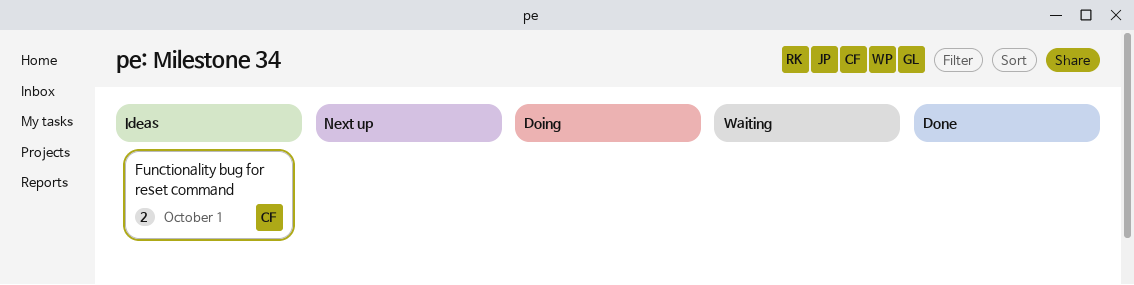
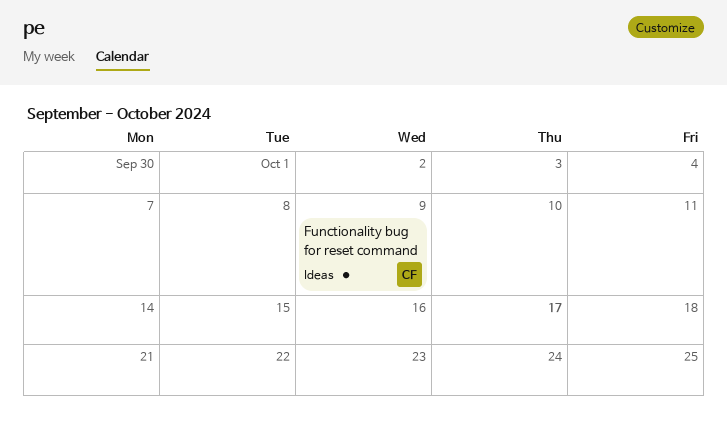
Functionality bug for reset command, estimate: 2 -> 1
Functionality bug for reset command, due: Oct 1 -> Oct 9

